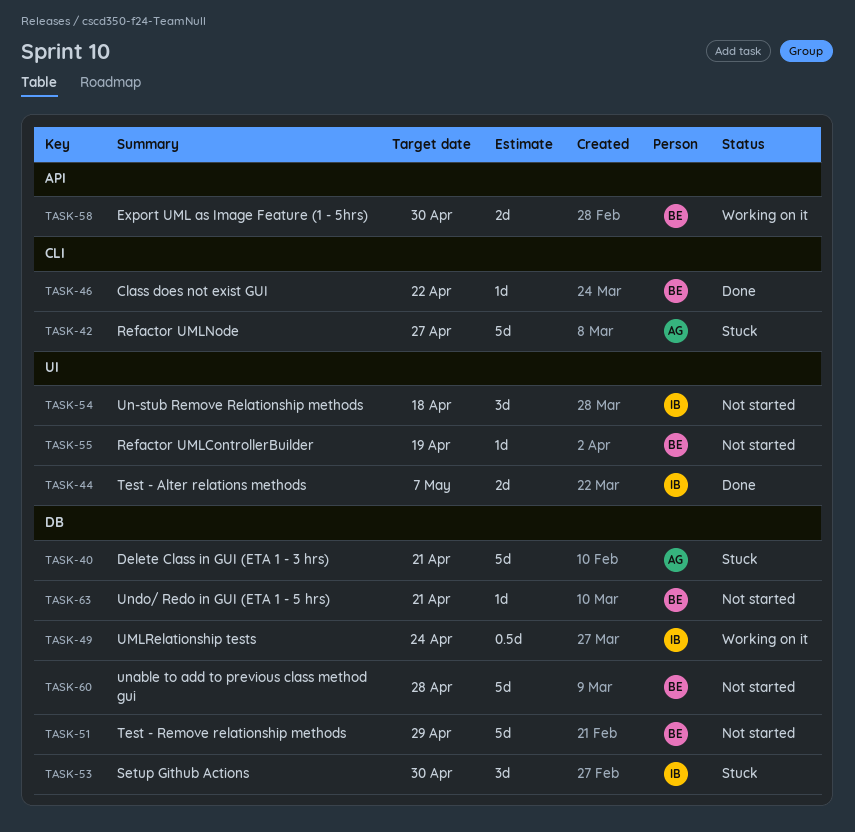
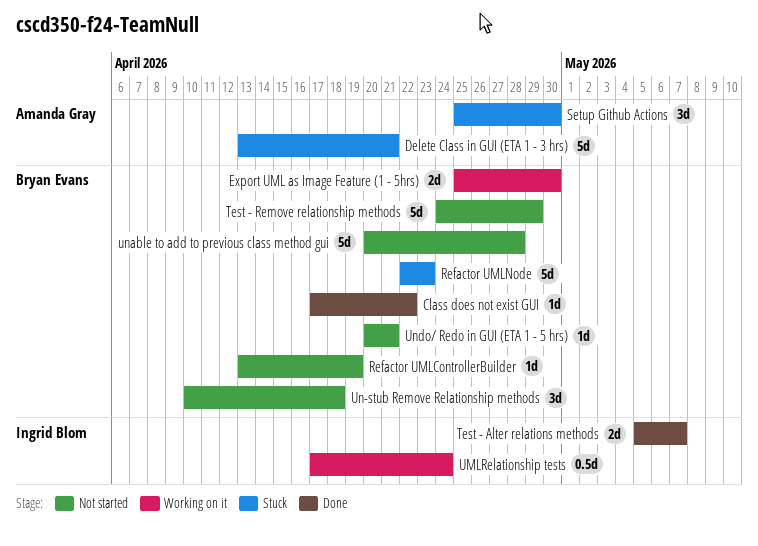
Refactor UMLNode, owner: Amanda Gray -> Bryan Evans
Refactor UMLNode, due: Apr 27 -> Apr 23
Setup Github Actions, owner: Ingrid Blom -> Amanda Gray
Un-stub Remove Relationship methods, owner: Ingrid Blom -> Bryan Evans

